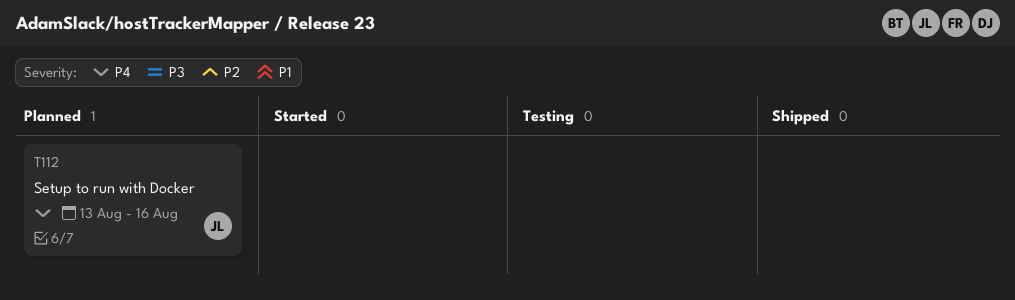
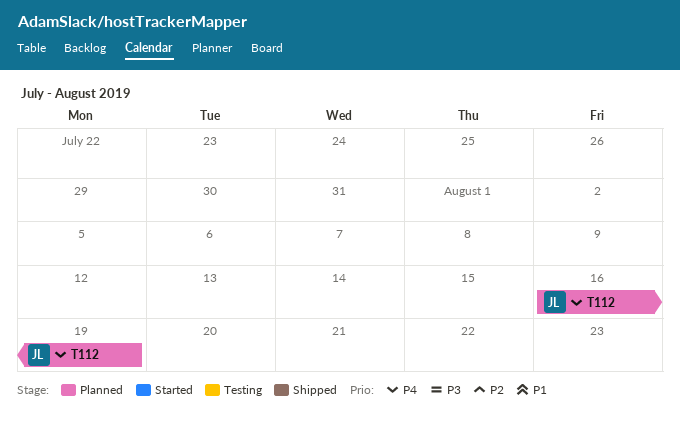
T112, start: Aug 13 -> Aug 16
T112, due: Aug 16 -> Aug 19

